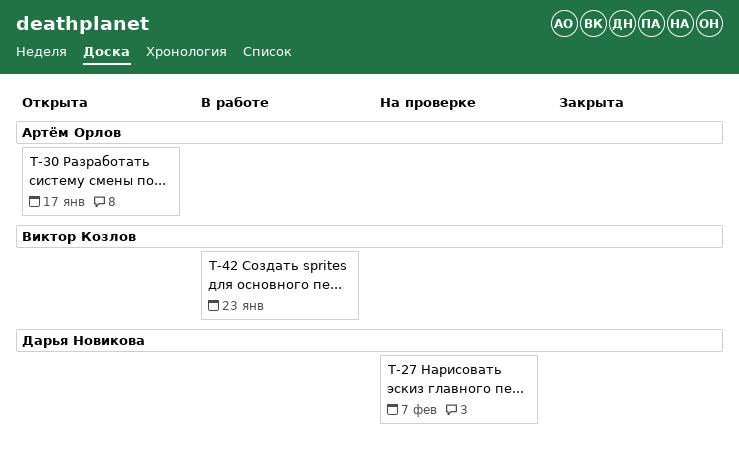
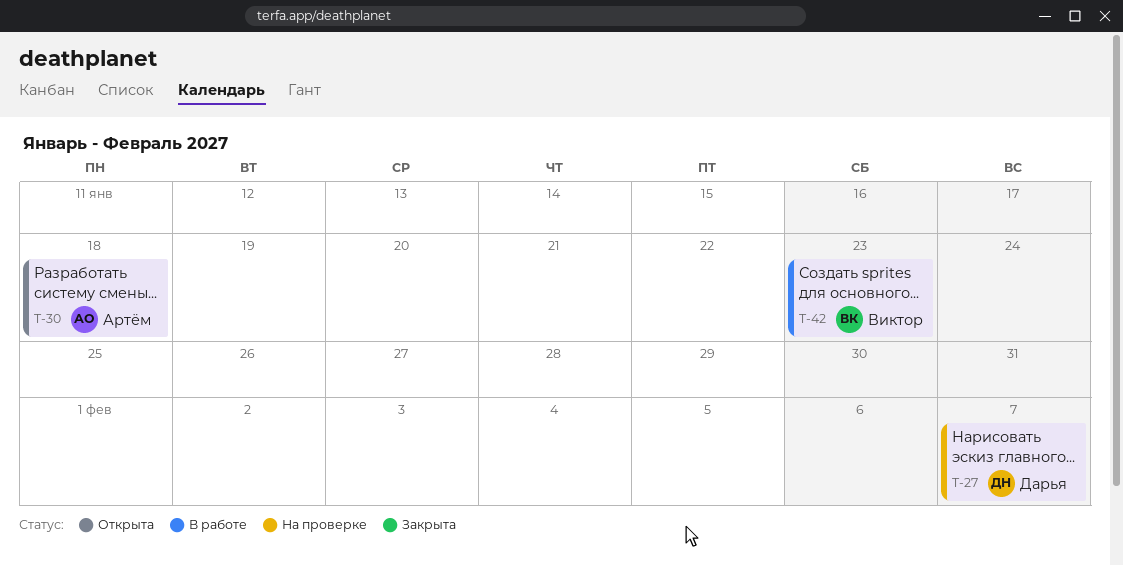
T-30, due: Jan 17 -> Jan 18

